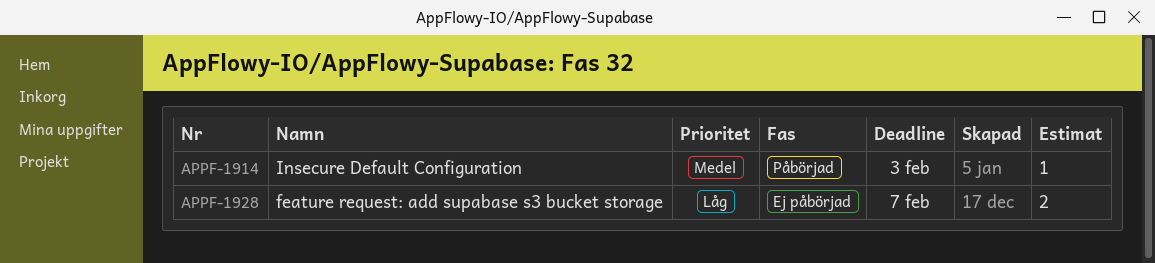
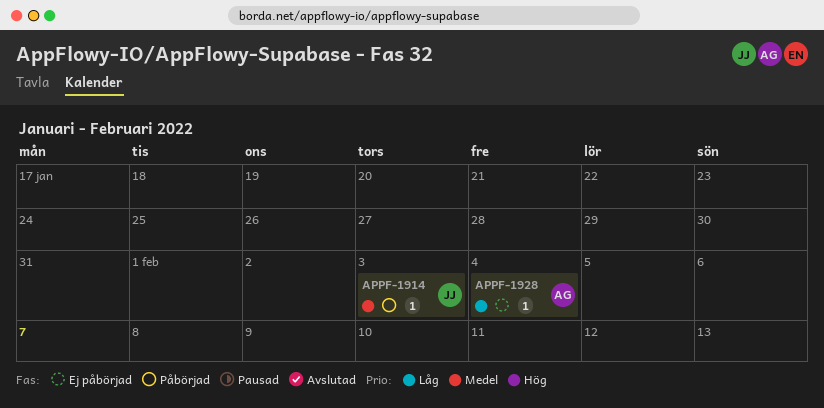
APPF-1928, estimate: 2 -> 1
APPF-1928, due: Feb 7 -> Feb 4

